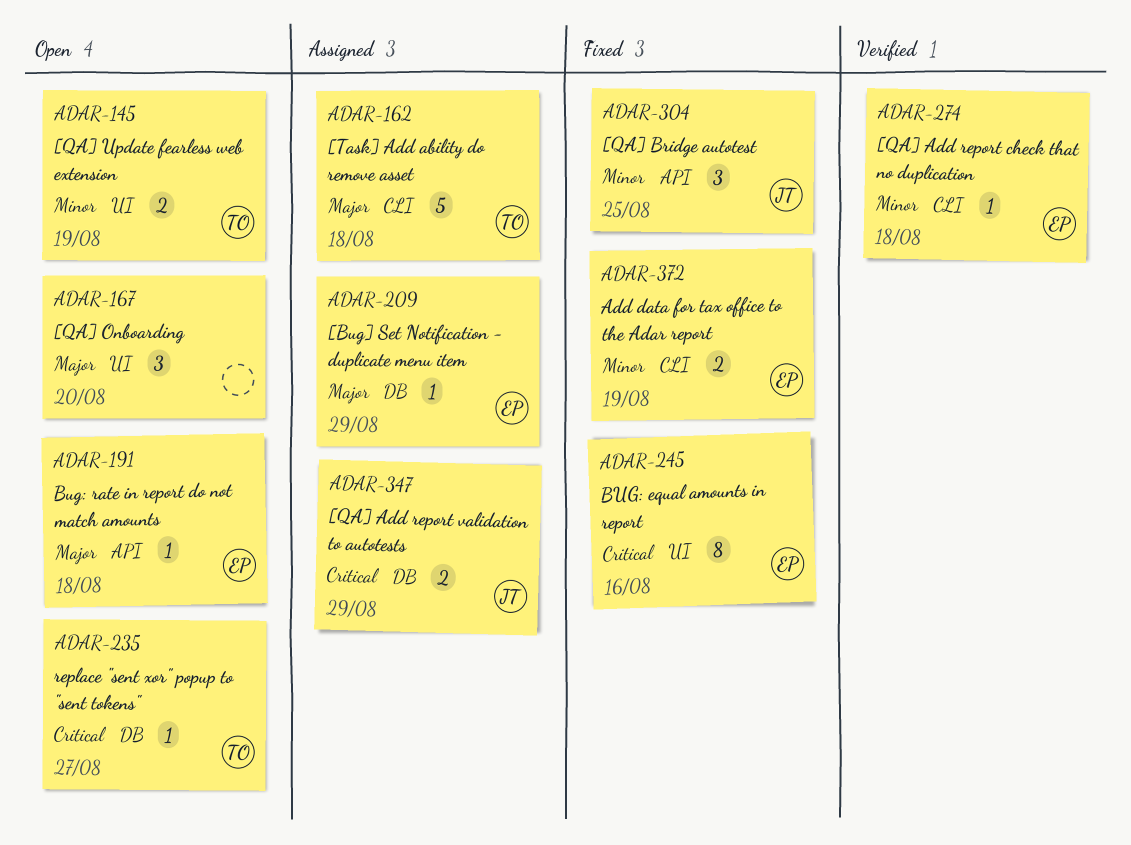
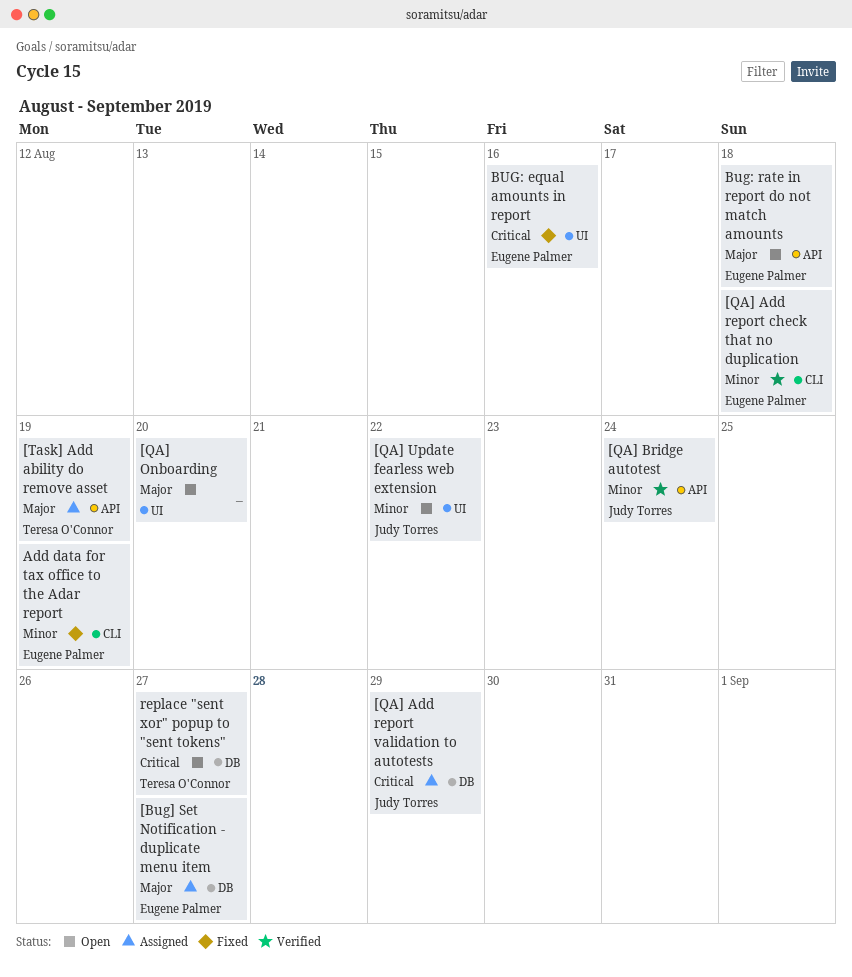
[Bug] Set Notification - duplicate menu item, due: Aug 29 -> Aug 27
[QA] Bridge autotest, status: Fixed -> Verified
[QA] Bridge autotest, due: Aug 25 -> Aug 24
[QA] Update fearless web extension, owner: Teresa O'Connor -> Judy Torres
[QA] Update fearless web extension, due: Aug 19 -> Aug 22
[Task] Add ability do remove asset, label: CLI -> API
[Task] Add ability do remove asset, due: Aug 18 -> Aug 19

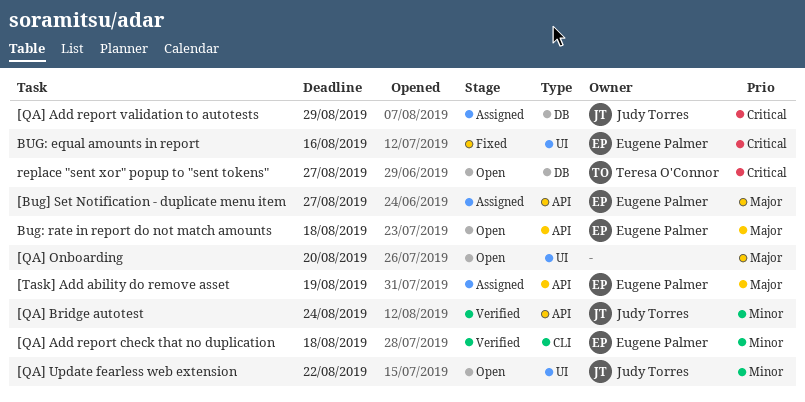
[Bug] Set Notification - duplicate menu item, label: DB -> API
[Task] Add ability do remove asset, owner: Teresa O'Connor -> Eugene Palmer
Add data for tax office to the Adar report: present -> none

